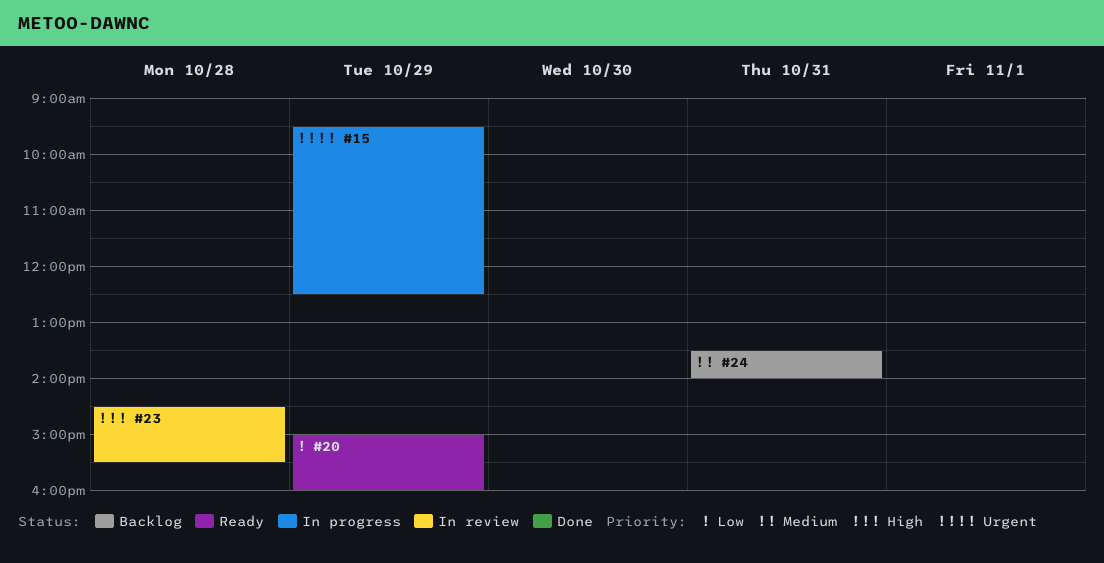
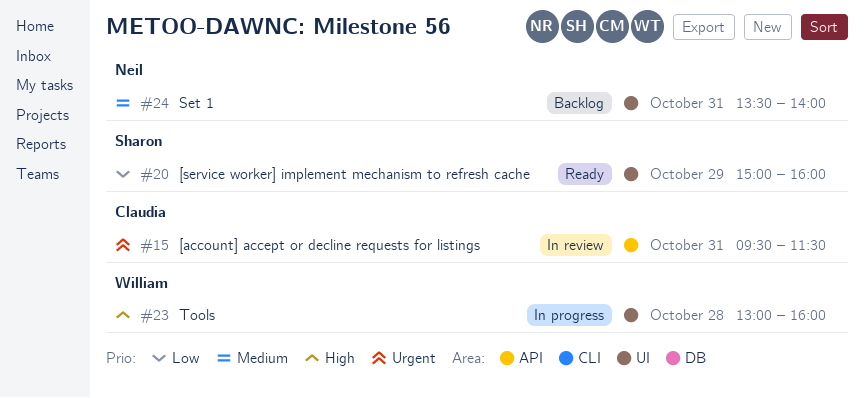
#15, status: In progress -> In review
#15, day: Oct 29 -> Oct 31
#15, ends: 12:30 -> 11:30
#23, status: In review -> In progress
#23, begins: 14:30 -> 13:00
#23, ends: 15:30 -> 16:00

